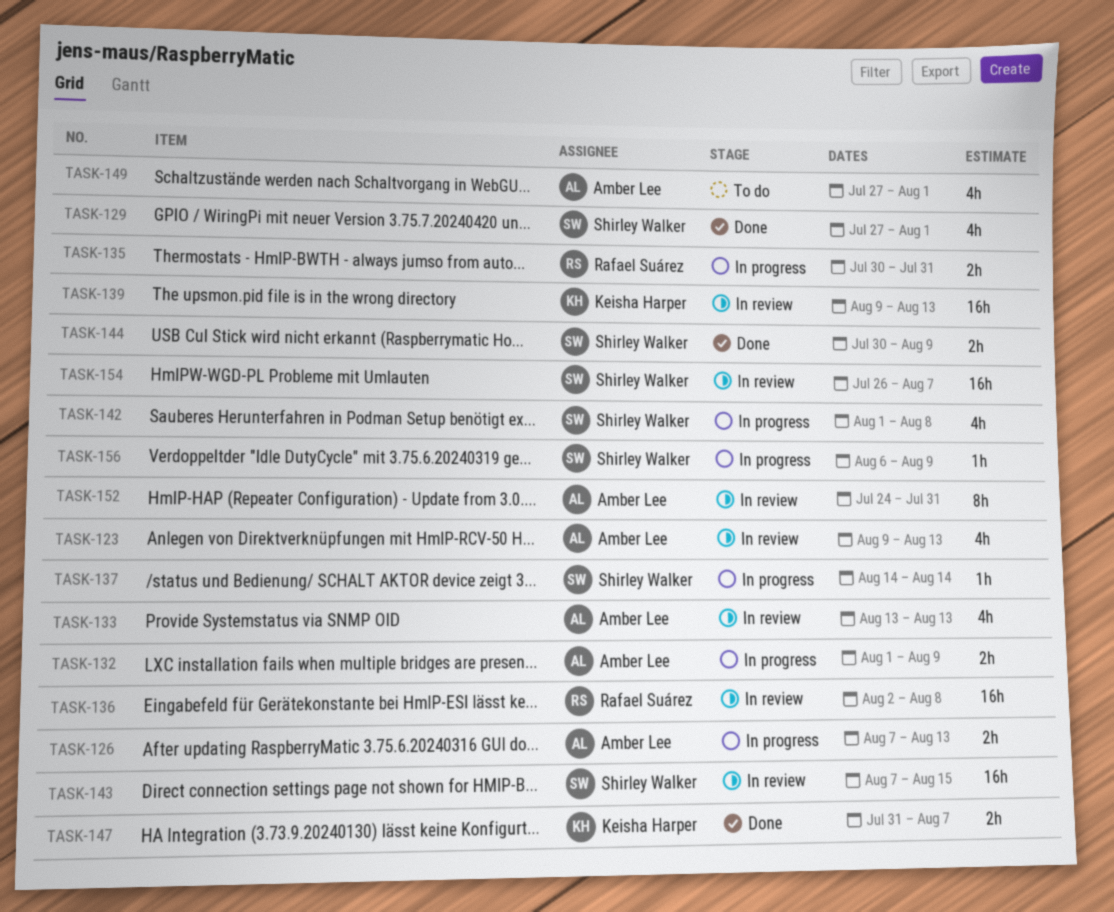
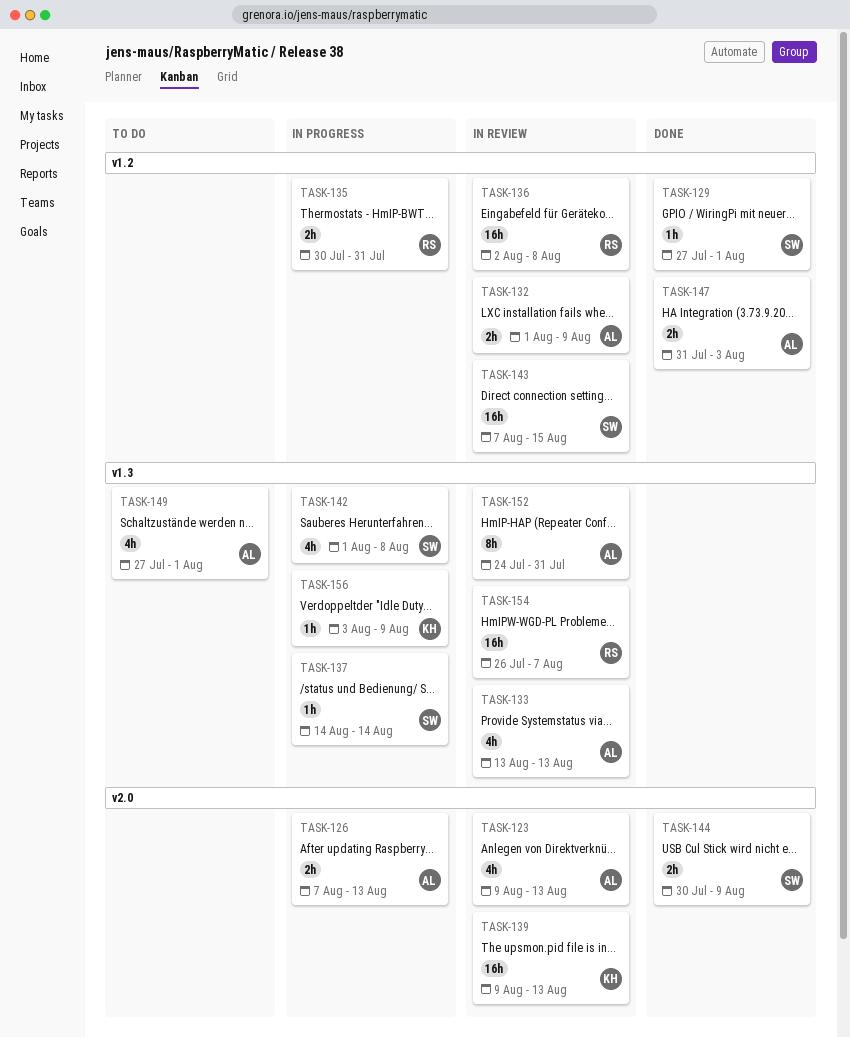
TASK-129, estimate: 4h -> 1h
TASK-132, status: In progress -> In review
TASK-147, owner: Keisha Harper -> Amber Lee
TASK-147, due: Aug 7 -> Aug 3
TASK-154, owner: Shirley Walker -> Rafael Suárez
TASK-156, owner: Shirley Walker -> Keisha Harper
TASK-156, start: Aug 6 -> Aug 3

